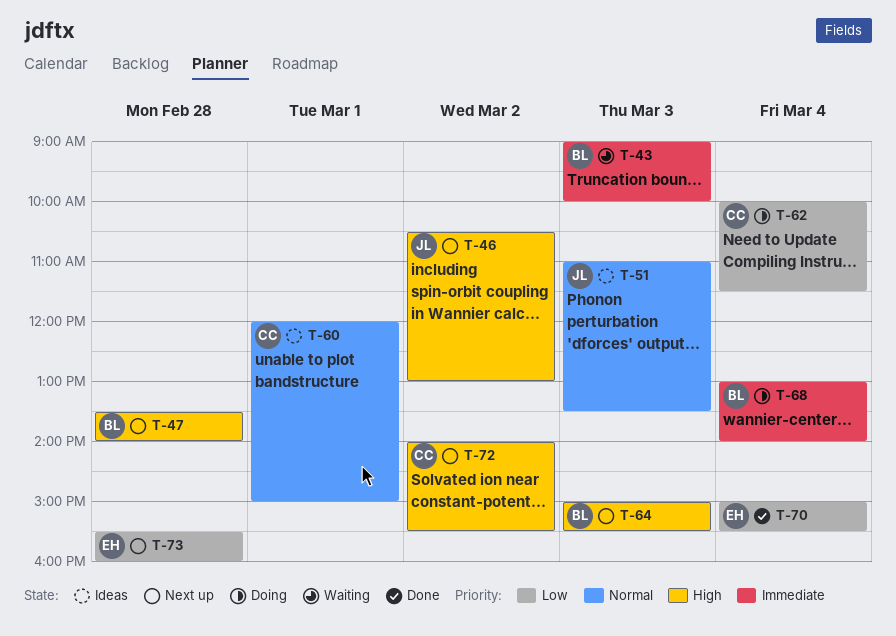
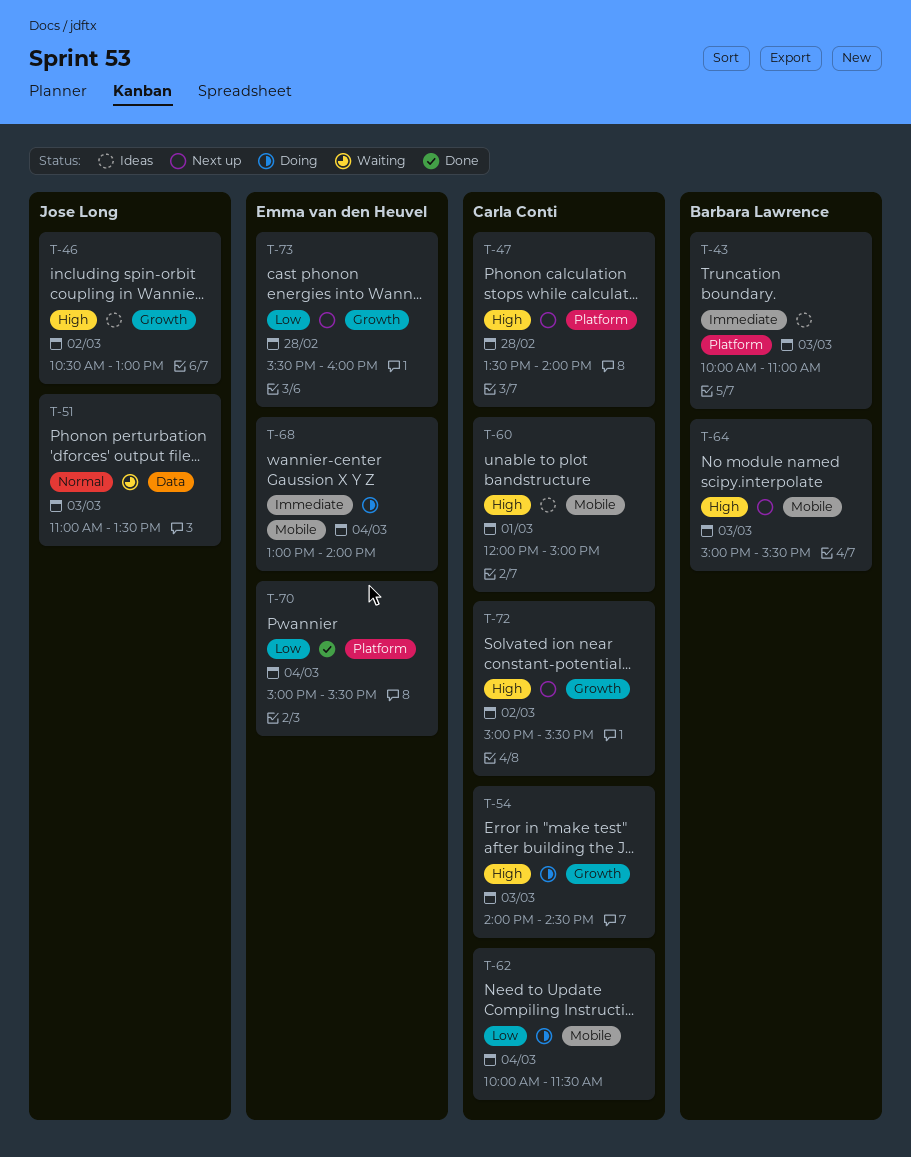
T-43, status: Waiting -> Ideas
T-43, begins: 09:00 -> 10:00
T-43, ends: 10:00 -> 11:00
T-46, status: Next up -> Ideas
T-47, owner: Barbara Lawrence -> Carla Conti
T-51, status: Ideas -> Waiting
T-54: none -> present
T-60, priority: Normal -> High
T-68, owner: Barbara Lawrence -> Emma van den Heuvel
T-72, begins: 14:00 -> 15:00

